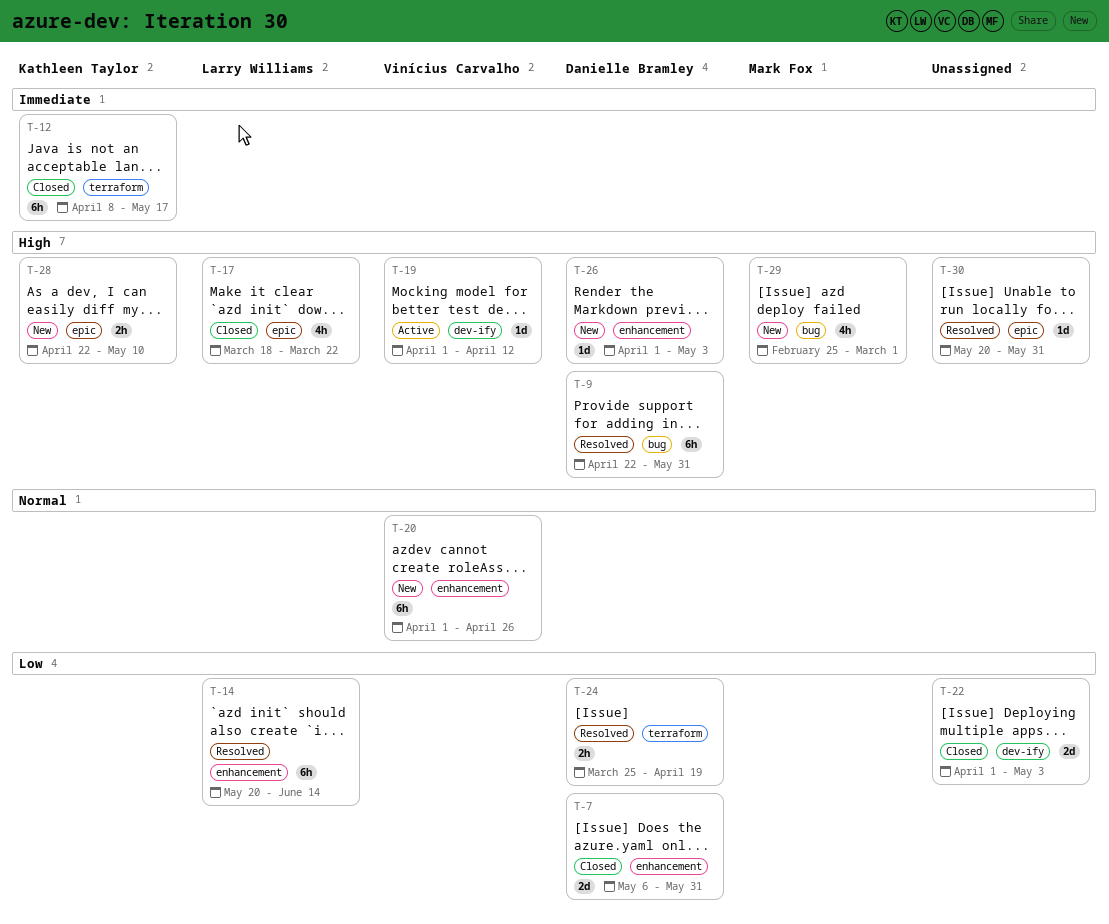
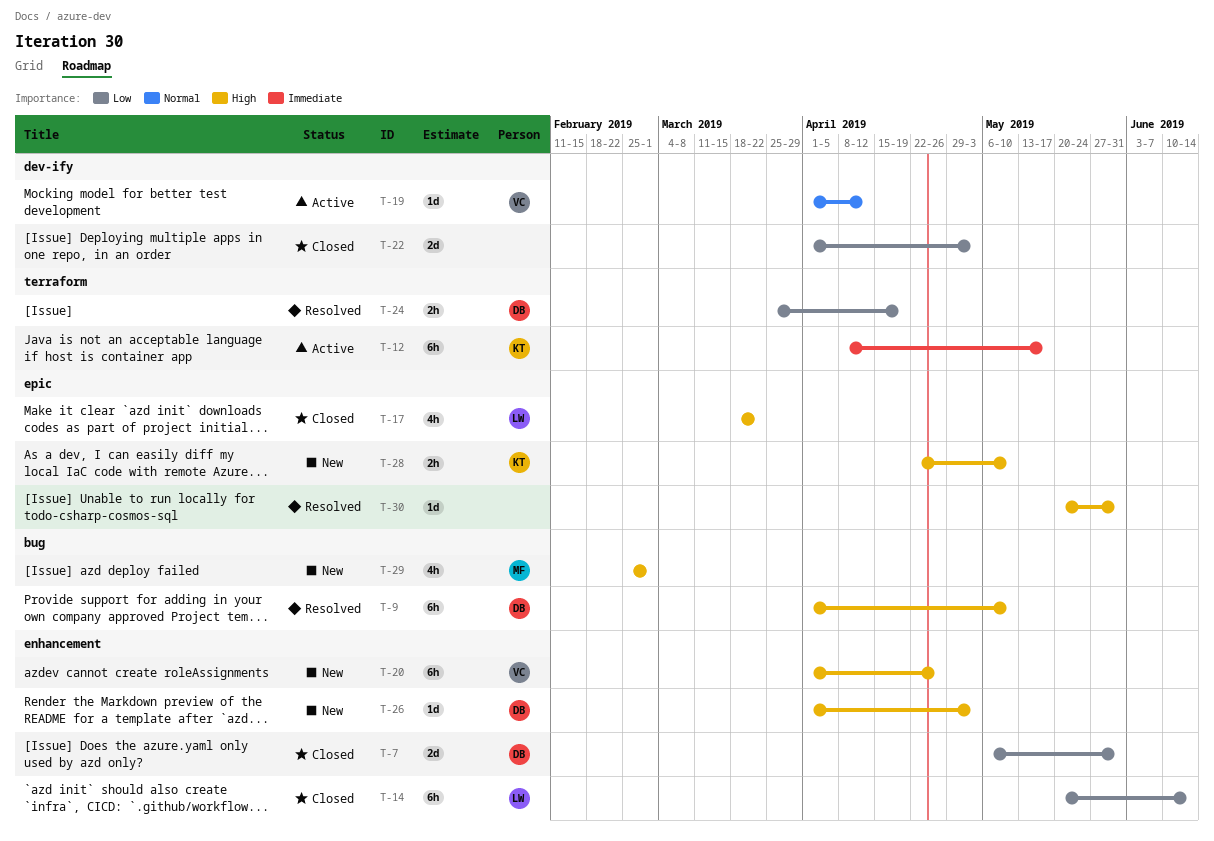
T-9, start: Apr 22 -> Apr 1
T-9, due: May 31 -> May 10
T-12, status: Closed -> Active
T-14, status: Resolved -> Closed
T-19, priority: High -> Normal
T-20, priority: Normal -> High

